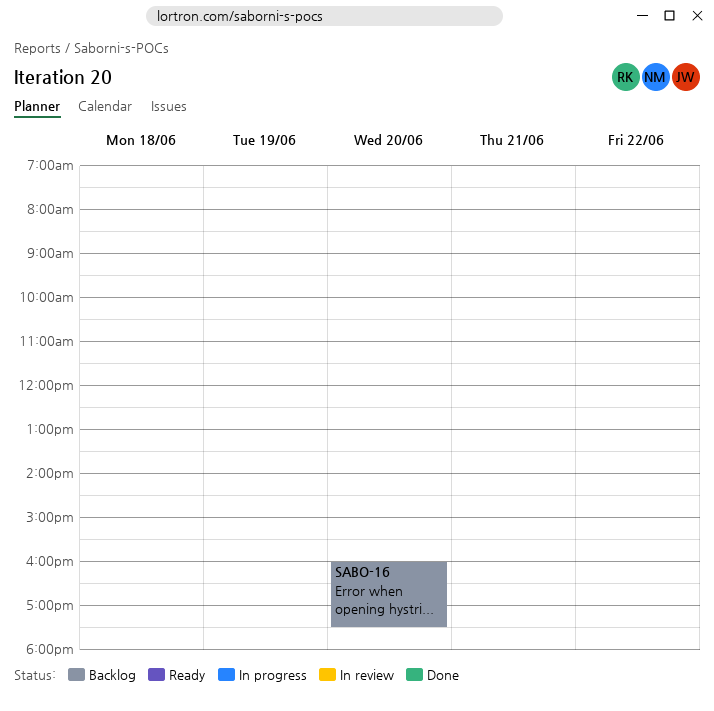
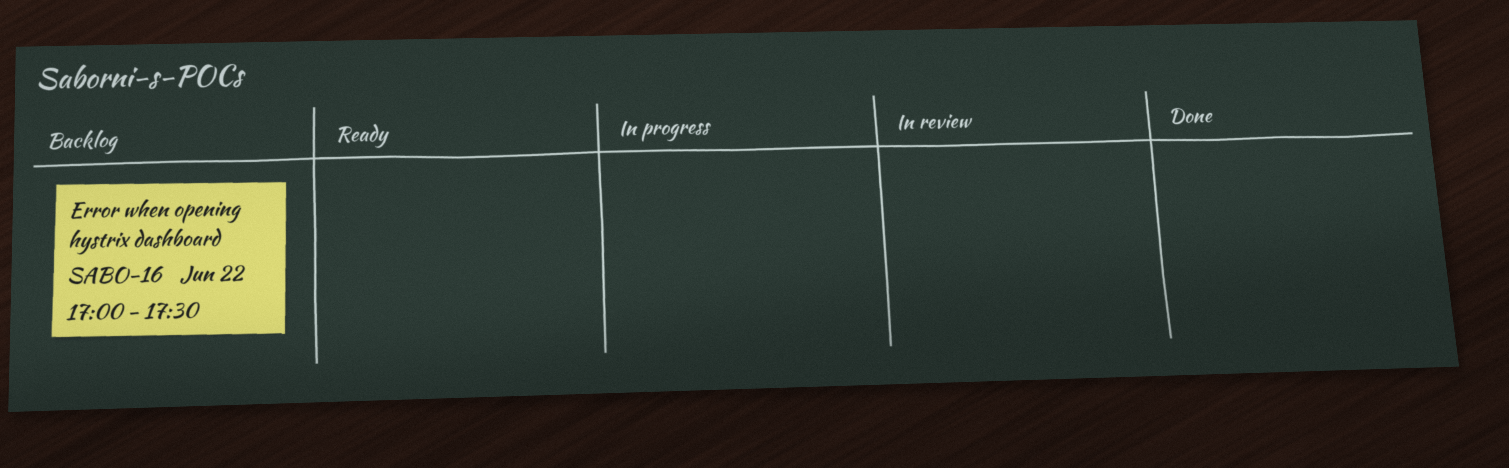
SABO-16, day: Jun 20 -> Jun 22
SABO-16, begins: 16:00 -> 17:00

